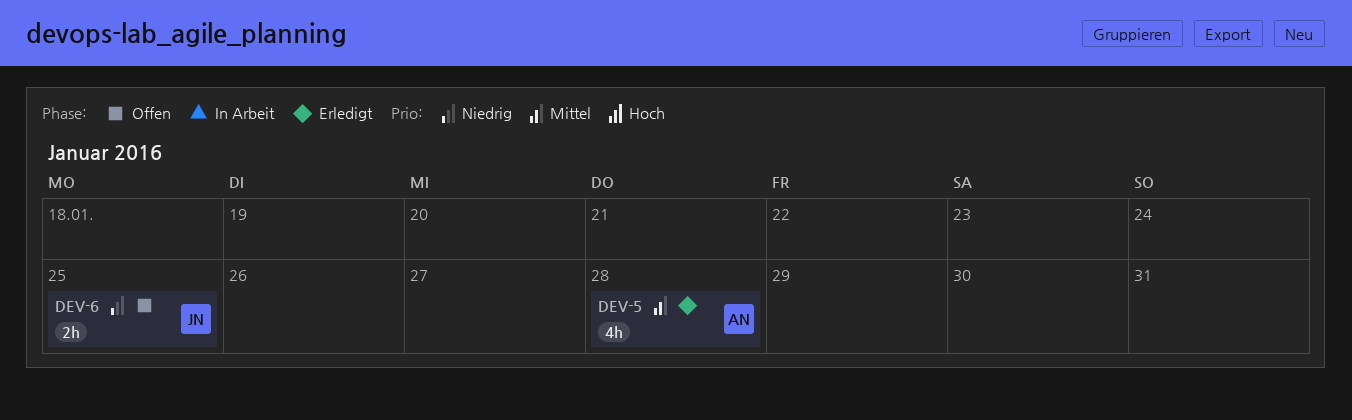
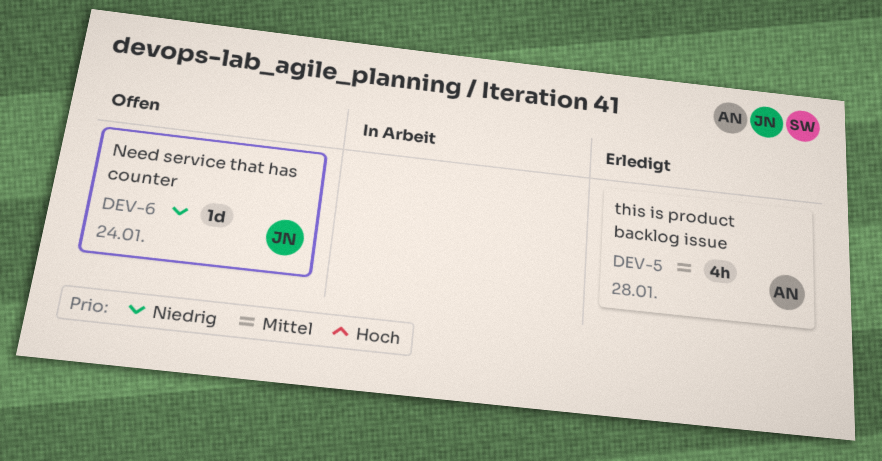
DEV-6, estimate: 2h -> 1d
DEV-6, due: Jan 25 -> Jan 24

